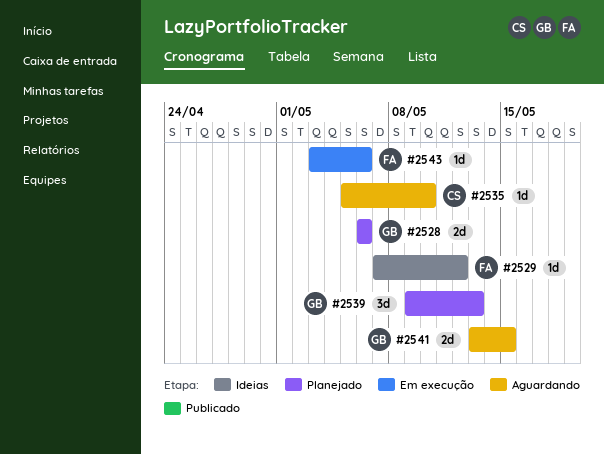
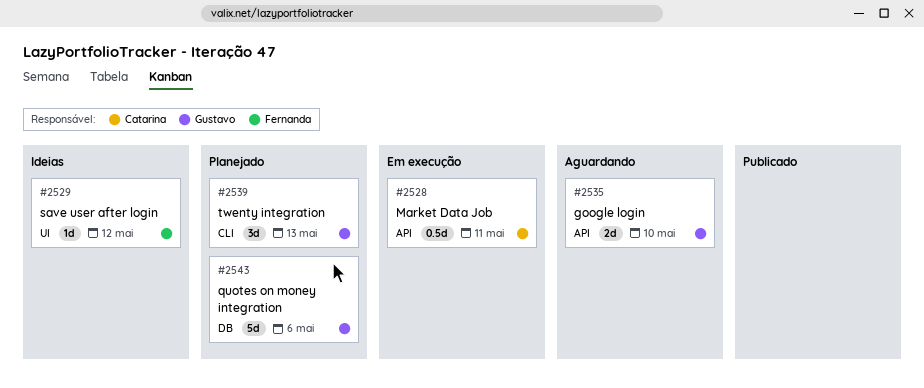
#2528, status: Planejado -> Em execução
#2528, owner: Gustavo -> Catarina
#2528, estimate: 2d -> 0.5d
#2528, due: May 6 -> May 11
#2535, owner: Catarina -> Gustavo
#2535, estimate: 1d -> 2d
#2541: present -> none
#2543, status: Em execução -> Planejado
#2543, owner: Fernanda -> Gustavo
#2543, estimate: 1d -> 5d

